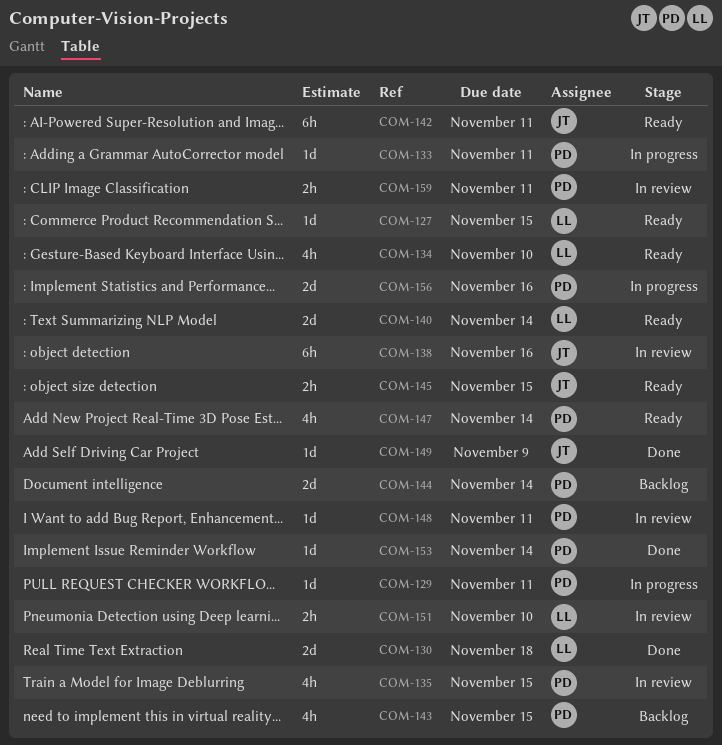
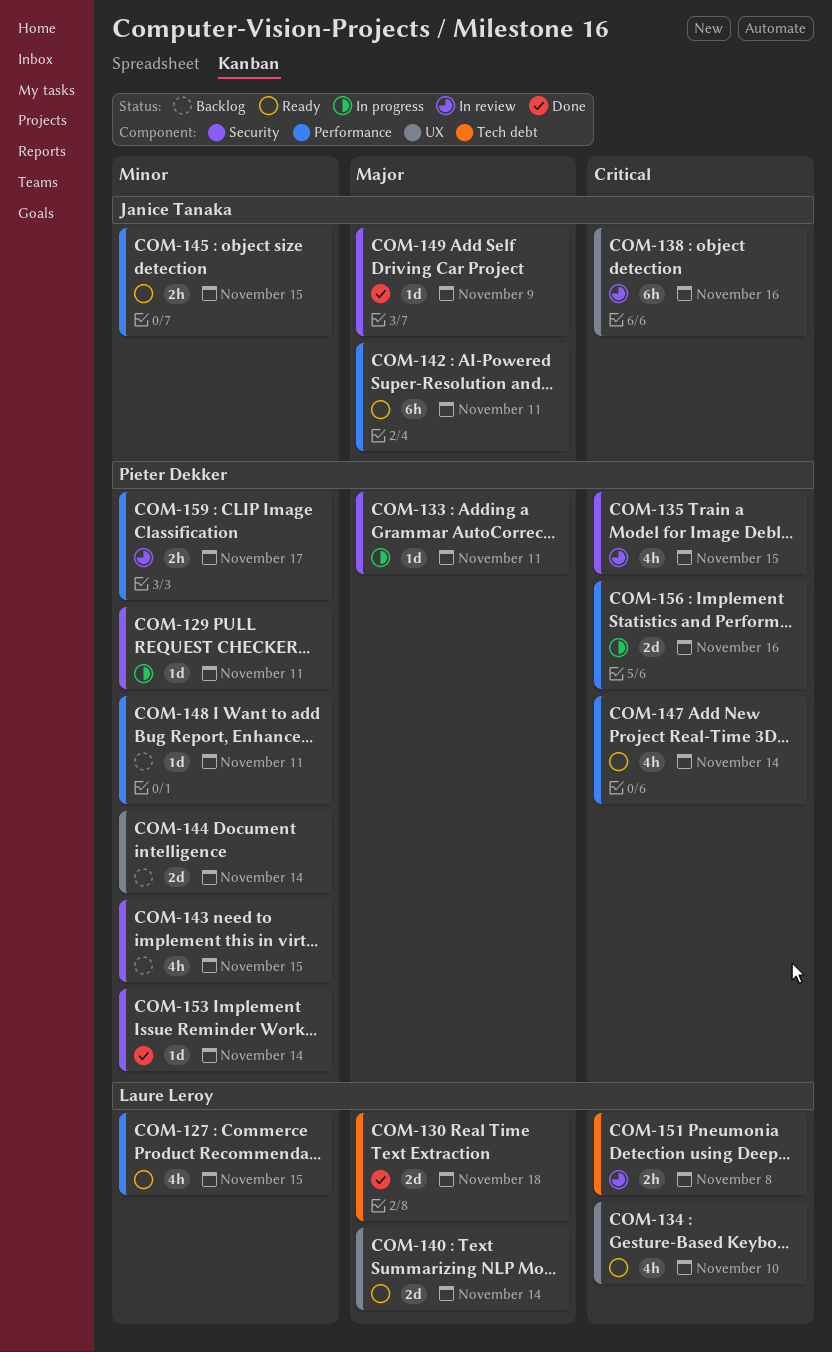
COM-127, estimate: 1d -> 4h
COM-148, status: In review -> Backlog
COM-151, due: Nov 10 -> Nov 8
COM-159, due: Nov 11 -> Nov 17

